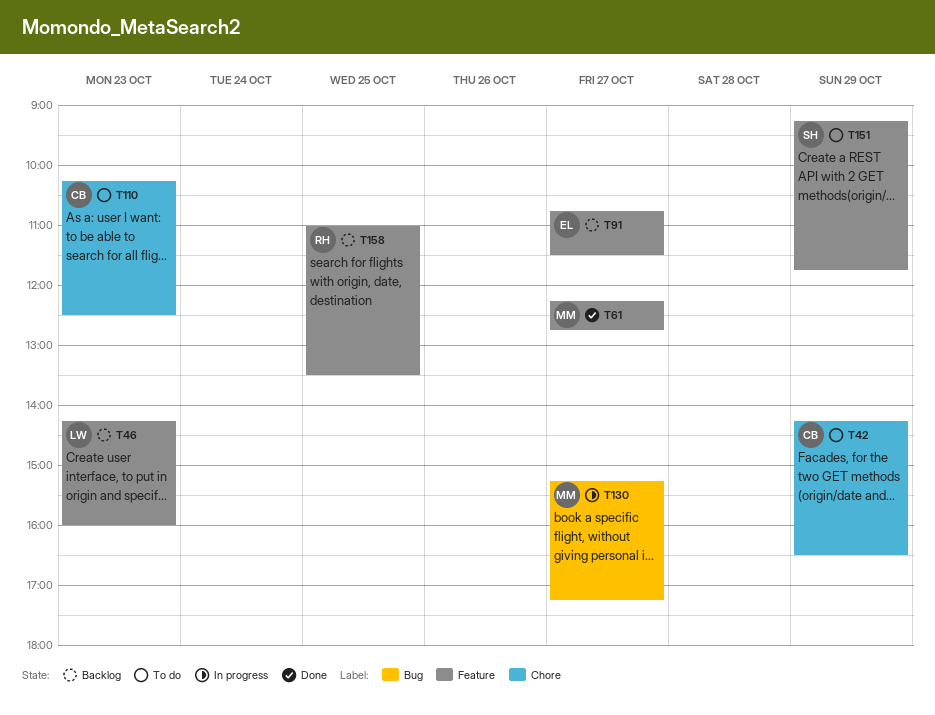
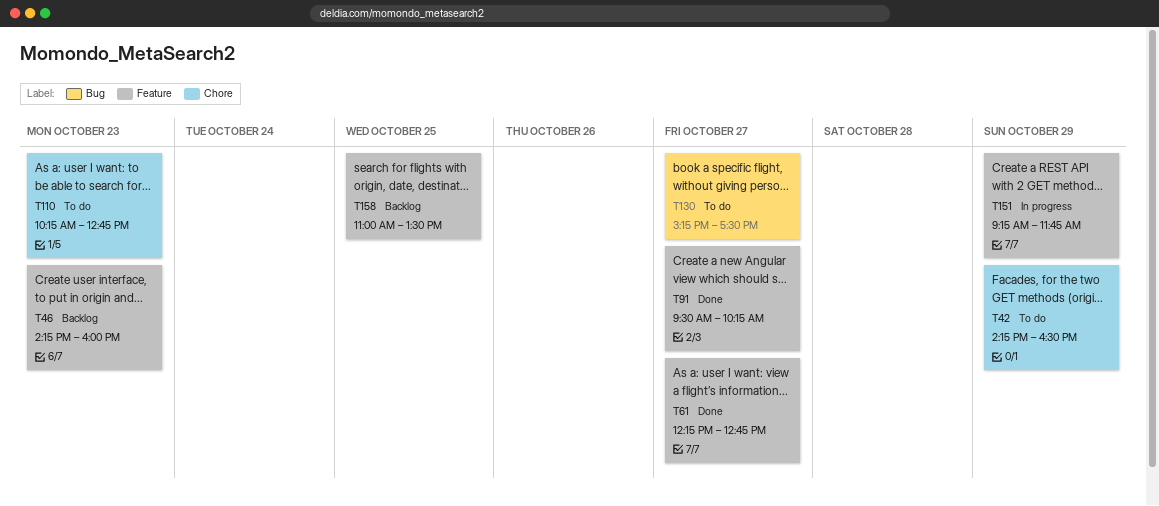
T91, status: Backlog -> Done
T91, begins: 10:45 -> 09:30
T91, ends: 11:30 -> 10:15
T110, ends: 12:30 -> 12:45
T130, status: In progress -> To do
T130, ends: 17:15 -> 17:30
T151, status: To do -> In progress

